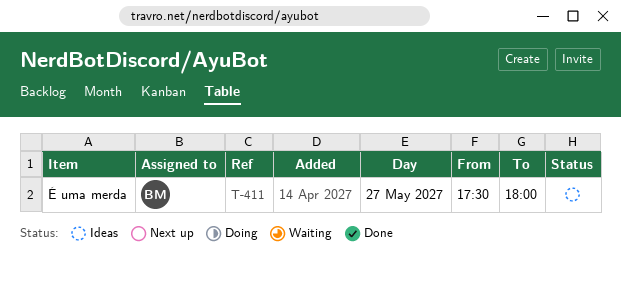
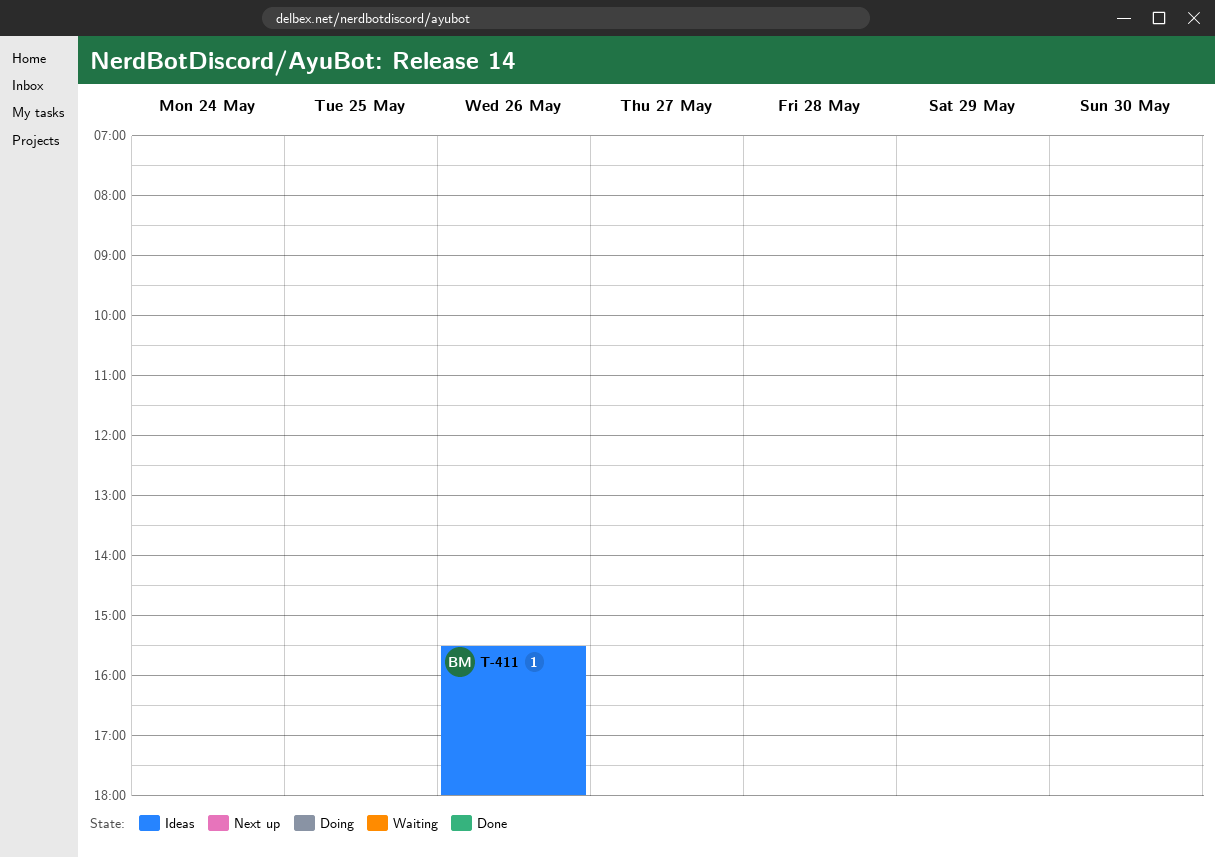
T-411, day: May 27 -> May 26
T-411, begins: 17:30 -> 15:30

